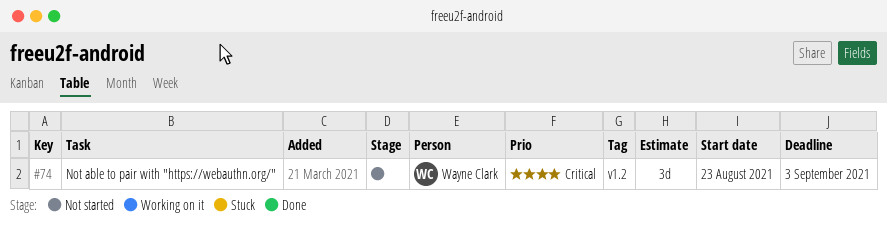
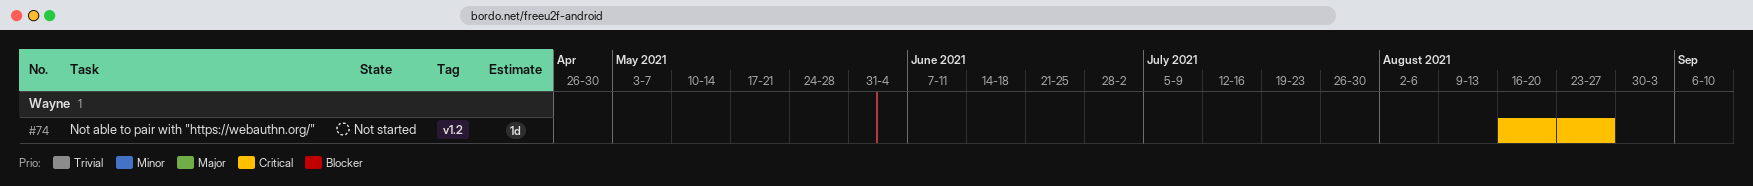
#74, estimate: 3d -> 1d
#74, start: Aug 23 -> Aug 16
#74, due: Sep 3 -> Aug 27

